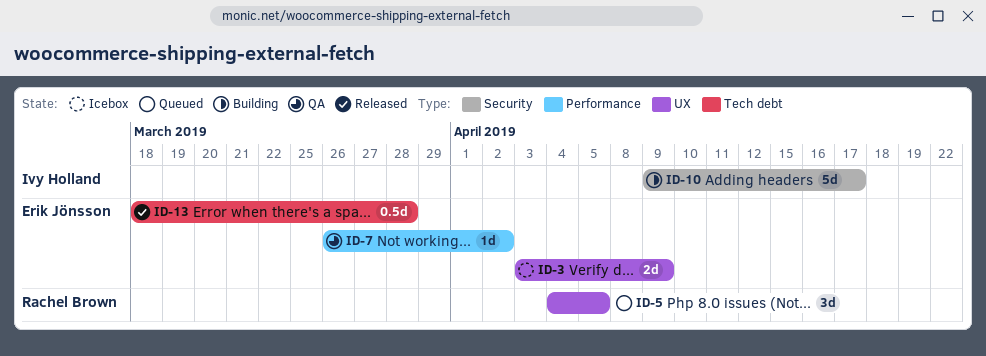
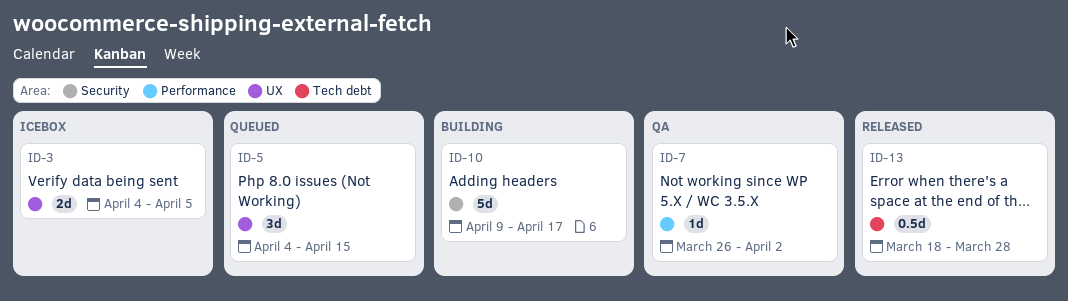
ID-3, start: Apr 3 -> Apr 4
ID-3, due: Apr 9 -> Apr 5
ID-5, due: Apr 5 -> Apr 15

